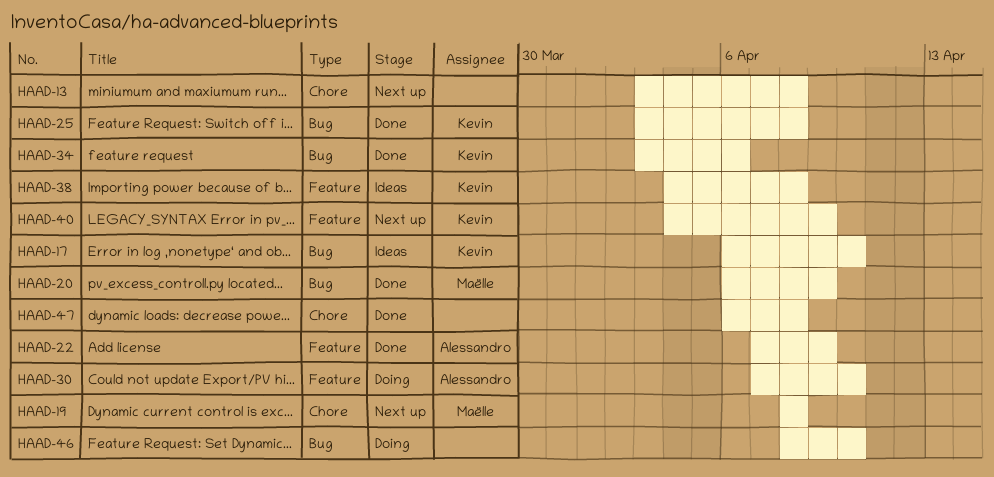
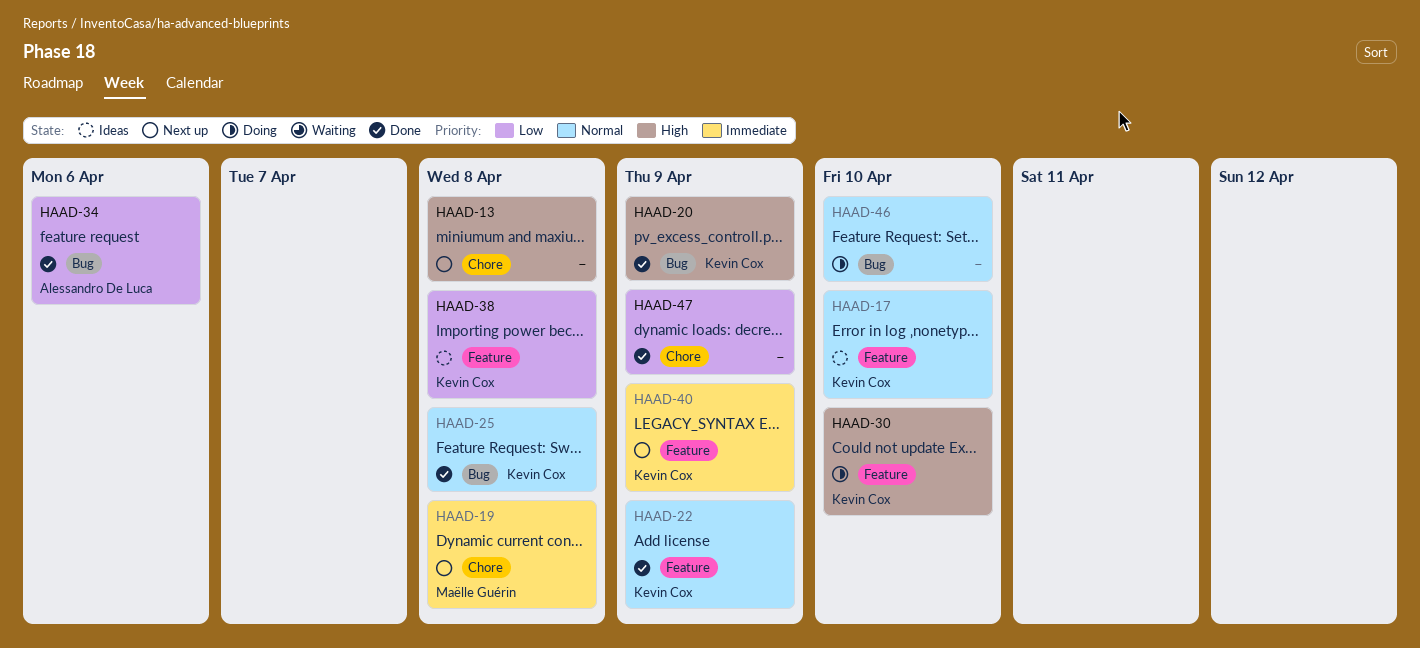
HAAD-17, label: Bug -> Feature
HAAD-20, owner: Maëlle Guérin -> Kevin Cox
HAAD-22, owner: Alessandro De Luca -> Kevin Cox
HAAD-30, owner: Alessandro De Luca -> Kevin Cox
HAAD-34, owner: Kevin Cox -> Alessandro De Luca
HAAD-47, due: Apr 8 -> Apr 9

